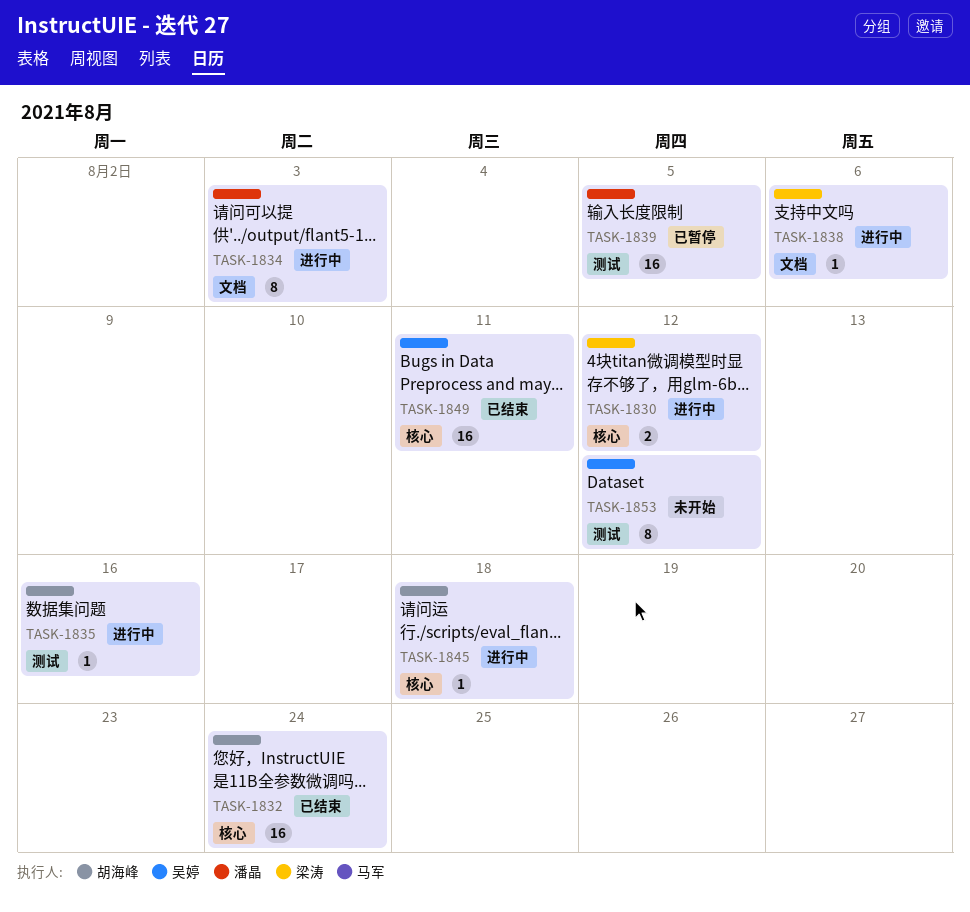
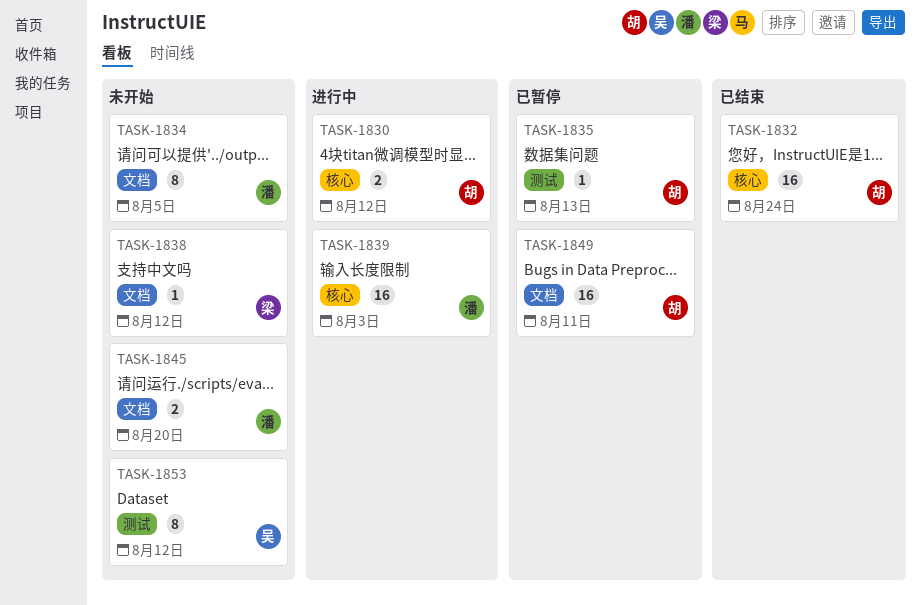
TASK-1830, owner: 梁涛 -> 胡海峰
TASK-1834, status: 进行中 -> 未开始
TASK-1834, due: Aug 3 -> Aug 5
TASK-1835, status: 进行中 -> 已暂停
TASK-1835, due: Aug 16 -> Aug 13
TASK-1838, status: 进行中 -> 未开始
TASK-1838, due: Aug 6 -> Aug 12
TASK-1839, status: 已暂停 -> 进行中
TASK-1839, label: 测试 -> 核心
TASK-1839, due: Aug 5 -> Aug 3
TASK-1845, status: 进行中 -> 未开始
TASK-1845, owner: 胡海峰 -> 潘晶
TASK-1845, label: 核心 -> 文档
TASK-1845, estimate: 1 -> 2
TASK-1845, due: Aug 18 -> Aug 20
TASK-1849, status: 已结束 -> 已暂停
TASK-1849, owner: 吴婷 -> 胡海峰
TASK-1849, label: 核心 -> 文档

